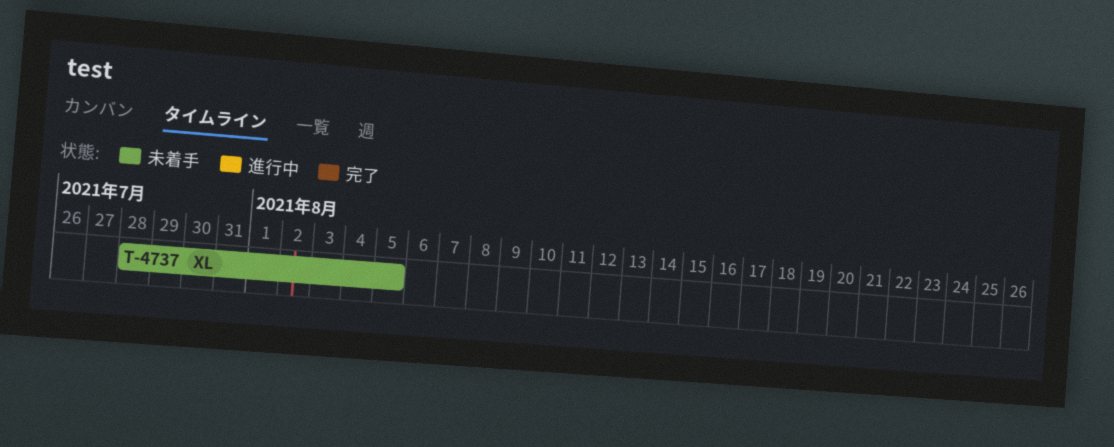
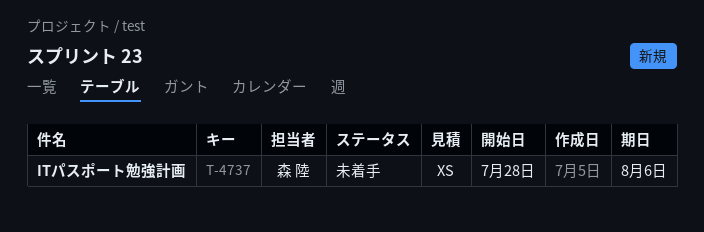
T-4737, estimate: XL -> XS
T-4737, due: Aug 5 -> Aug 6

